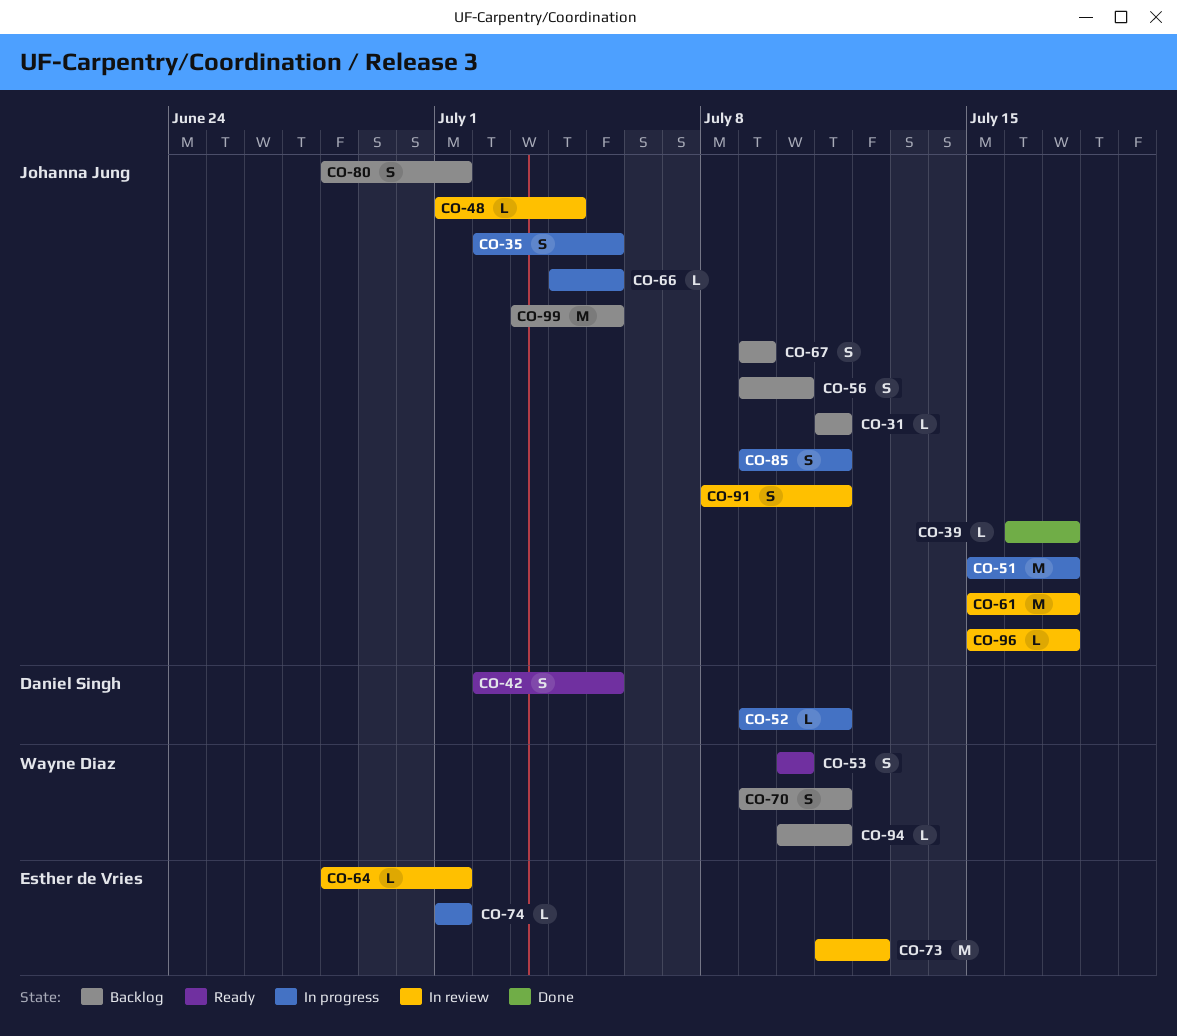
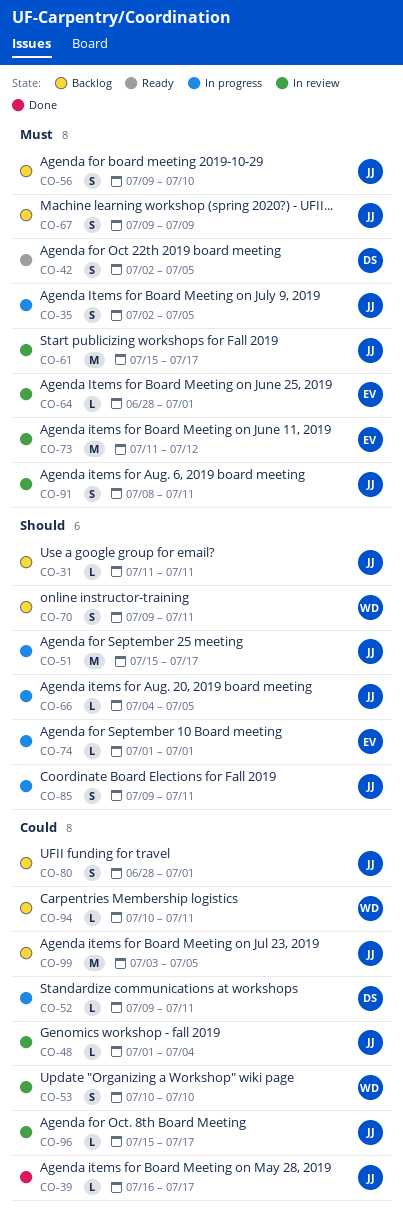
CO-53, status: Ready -> In review

